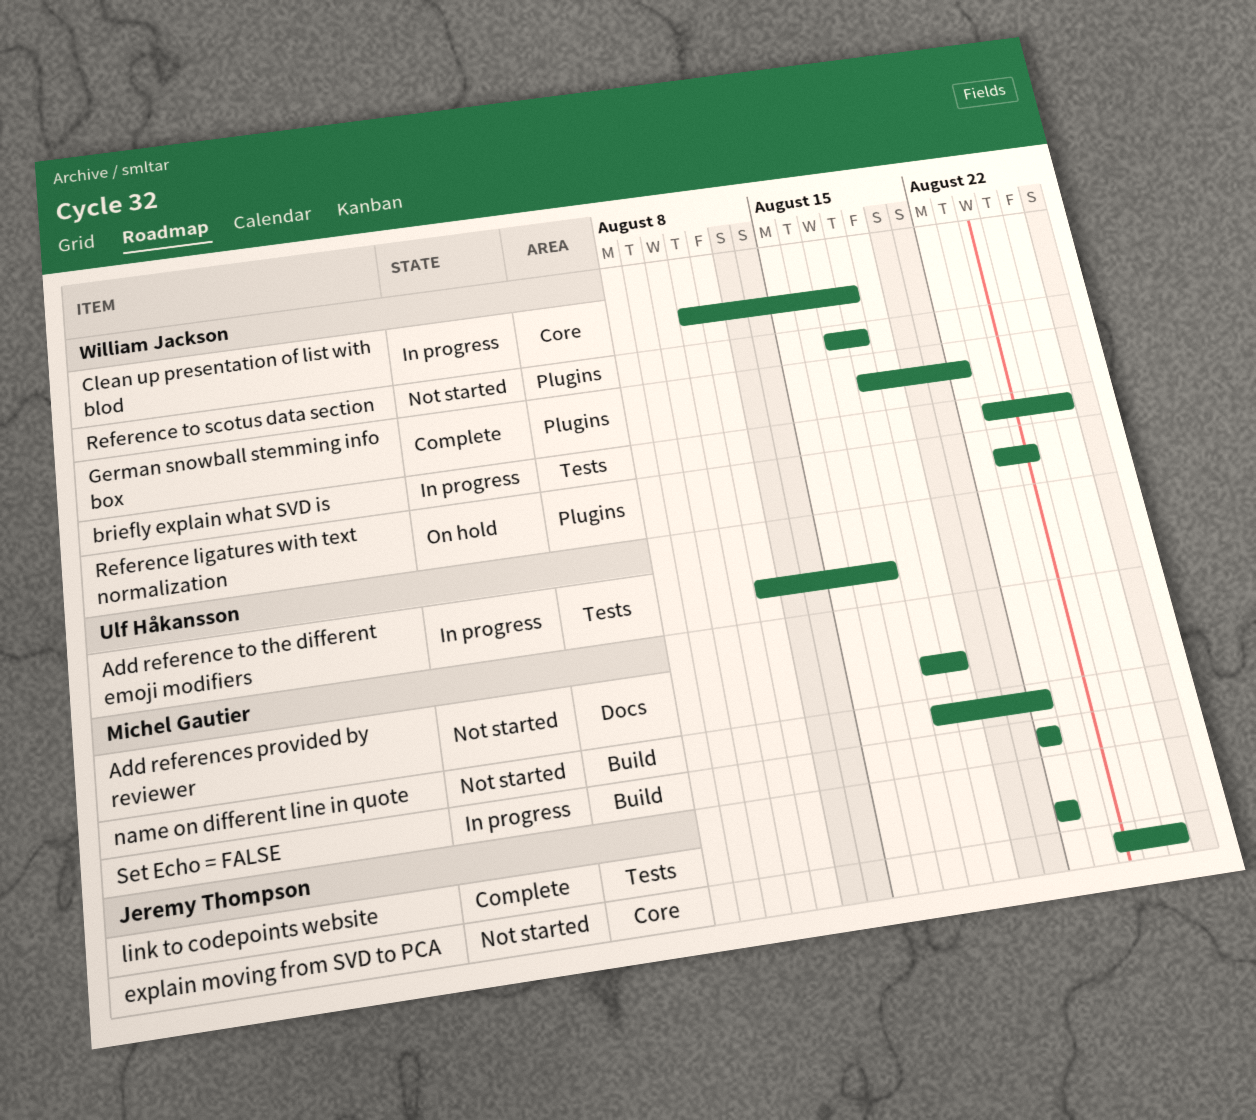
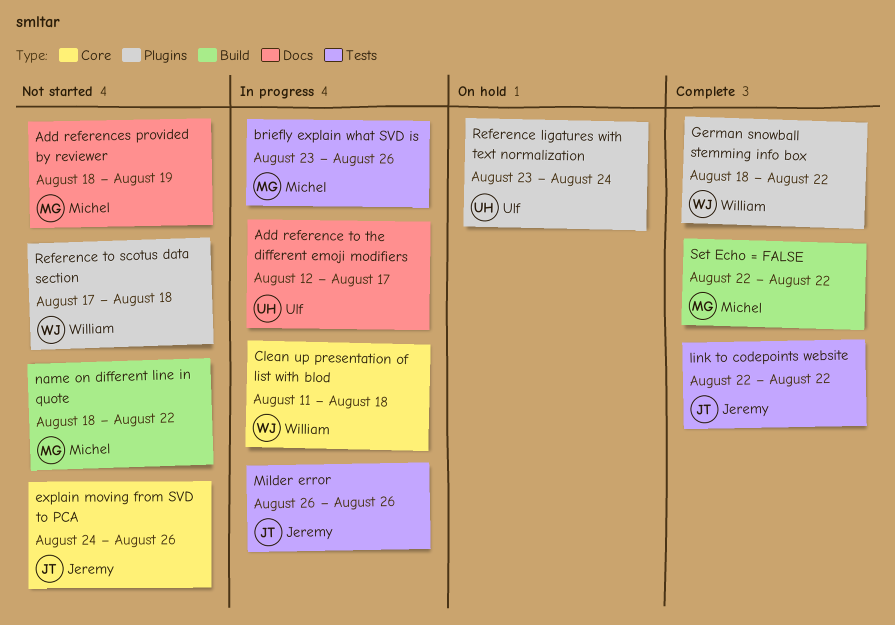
Add reference to the different emoji modifiers, label: Tests -> Docs
briefly explain what SVD is, owner: William Jackson -> Michel Gautier
Milder error: none -> present
Reference ligatures with text normalization, owner: William Jackson -> Ulf Håkansson
Set Echo = FALSE, status: In progress -> Complete

